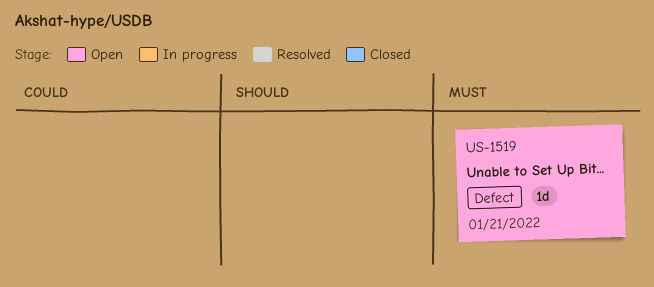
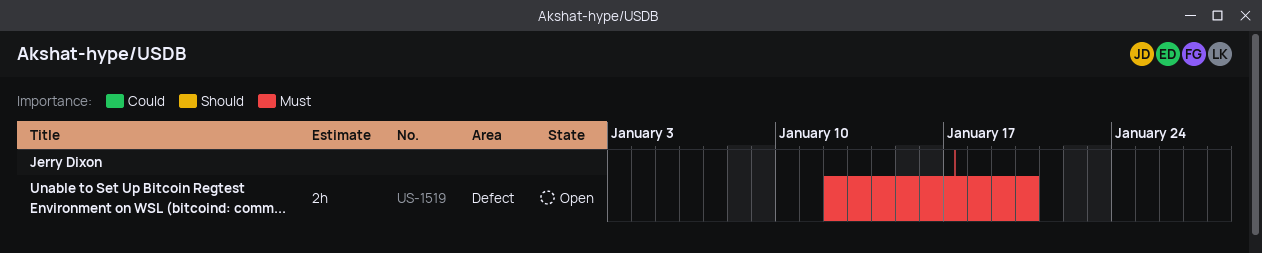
US-1519, estimate: 1d -> 2h
US-1519, due: Jan 21 -> Jan 20

